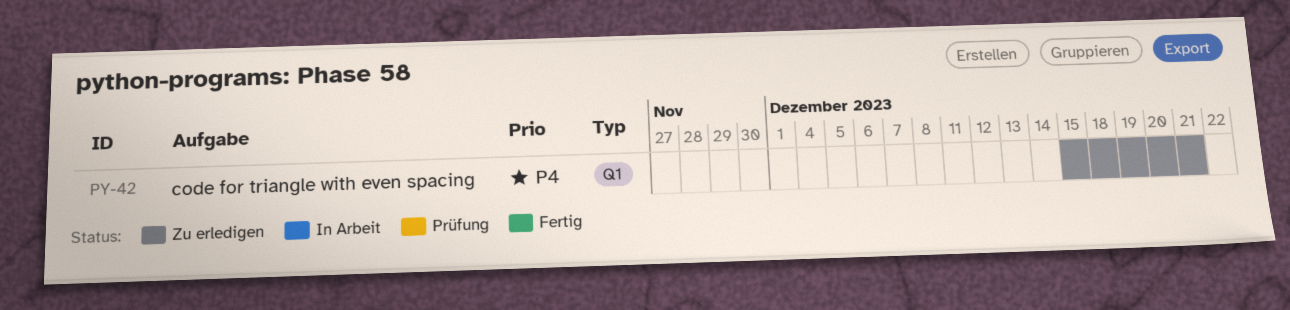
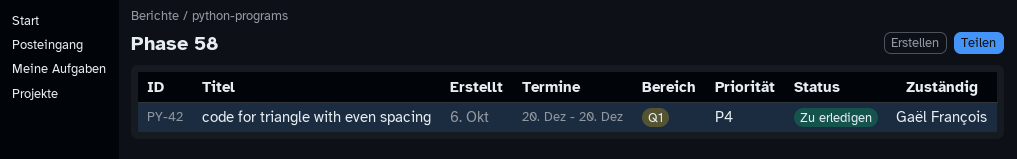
PY-42, start: Dec 15 -> Dec 20
PY-42, due: Dec 21 -> Dec 20

